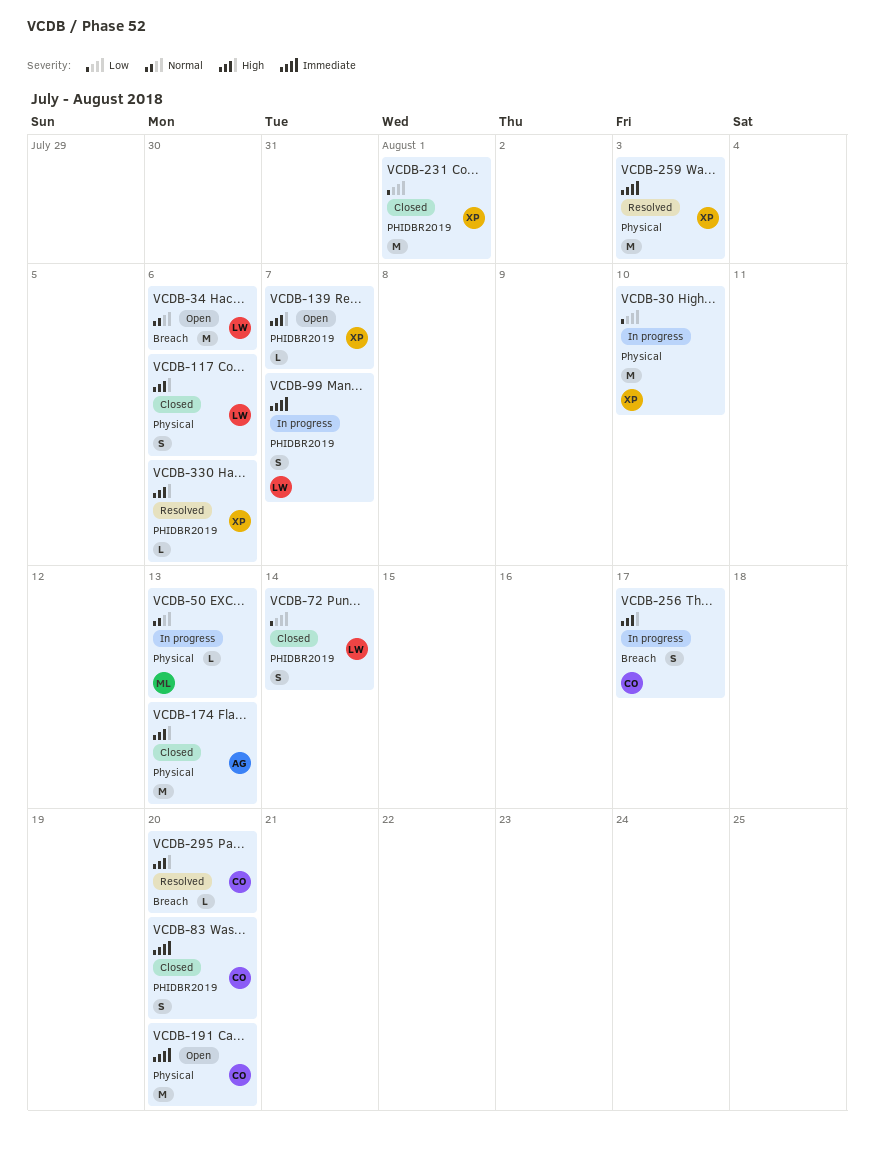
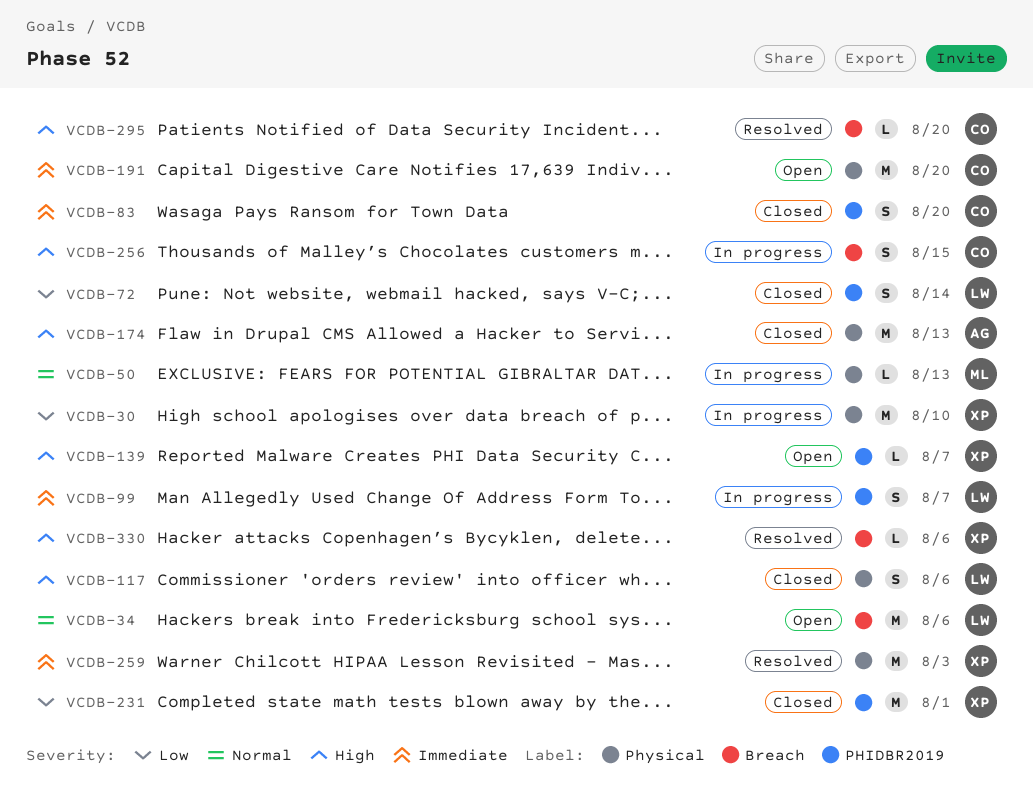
VCDB-256, due: Aug 17 -> Aug 15
VCDB-330, label: PHIDBR2019 -> Breach

